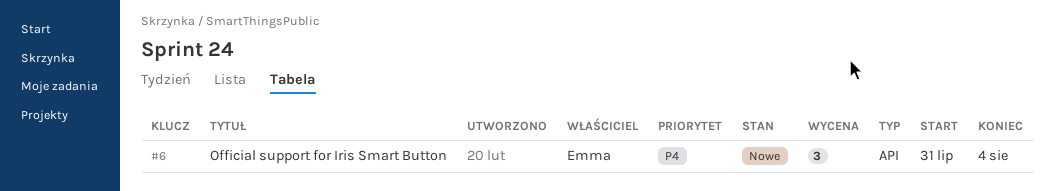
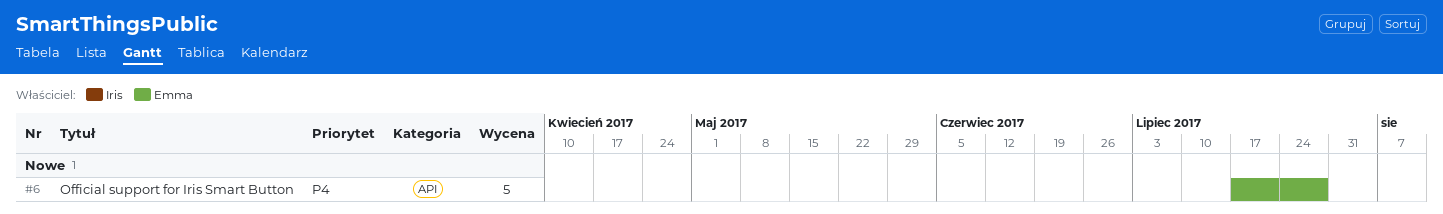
#6, estimate: 3 -> 5
#6, start: Jul 31 -> Jul 17
#6, due: Aug 4 -> Jul 28

